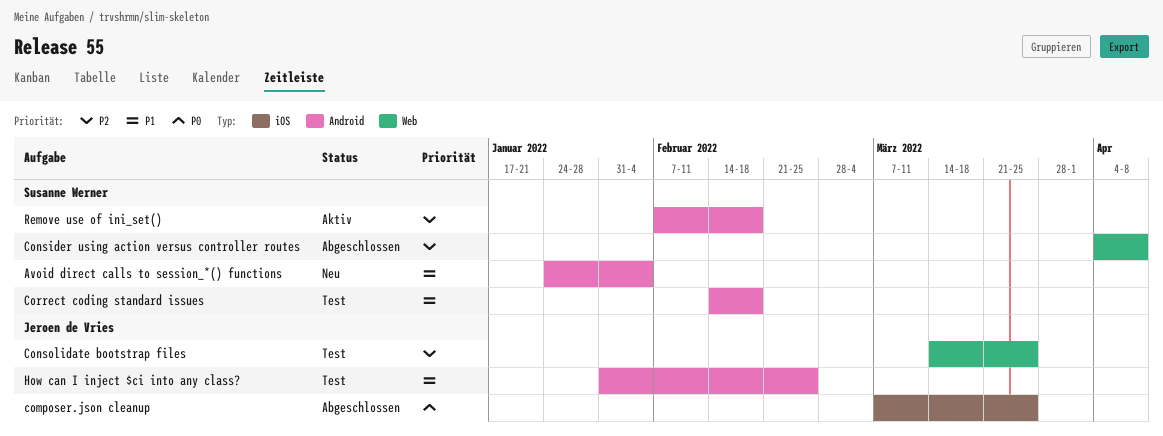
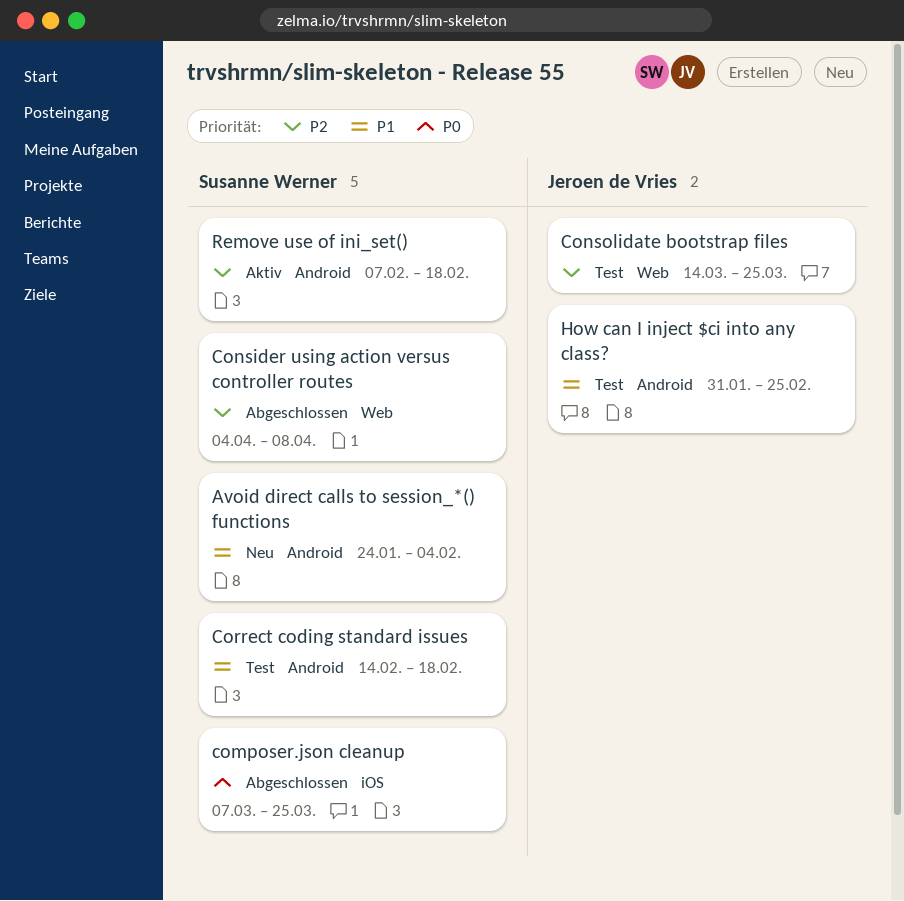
composer.json cleanup, owner: Jeroen de Vries -> Susanne Werner

